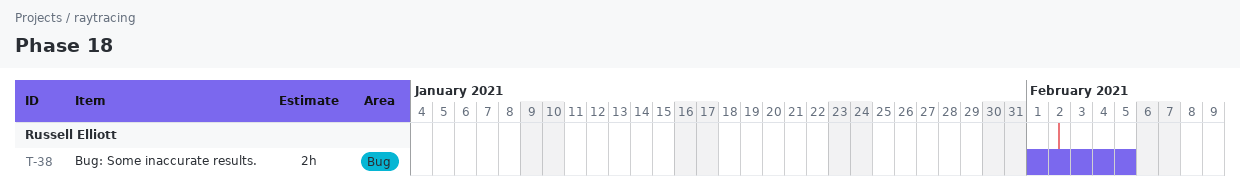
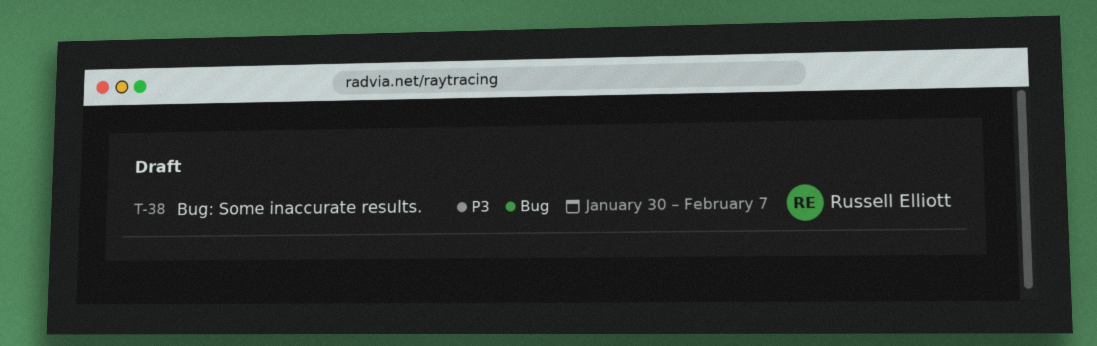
T-38, start: Feb 1 -> Jan 30
T-38, due: Feb 5 -> Feb 7

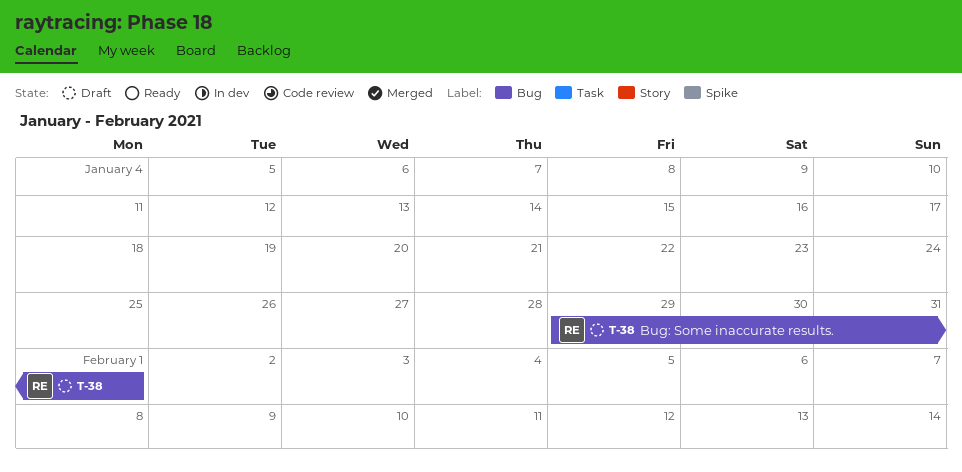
T-38, start: Jan 30 -> Jan 29
T-38, due: Feb 7 -> Feb 1

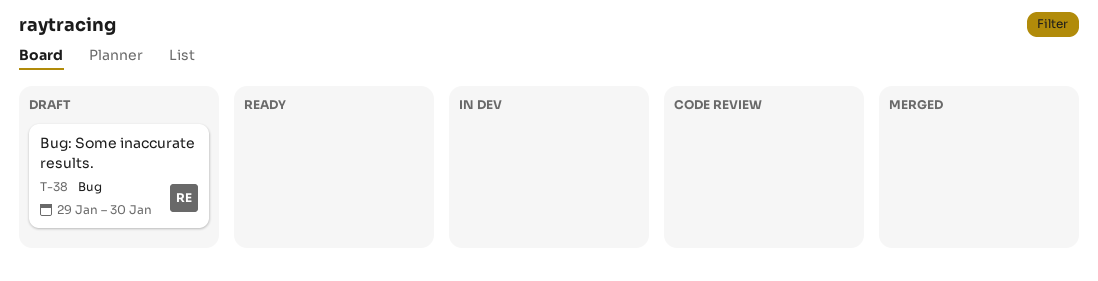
T-38, due: Feb 1 -> Jan 30

